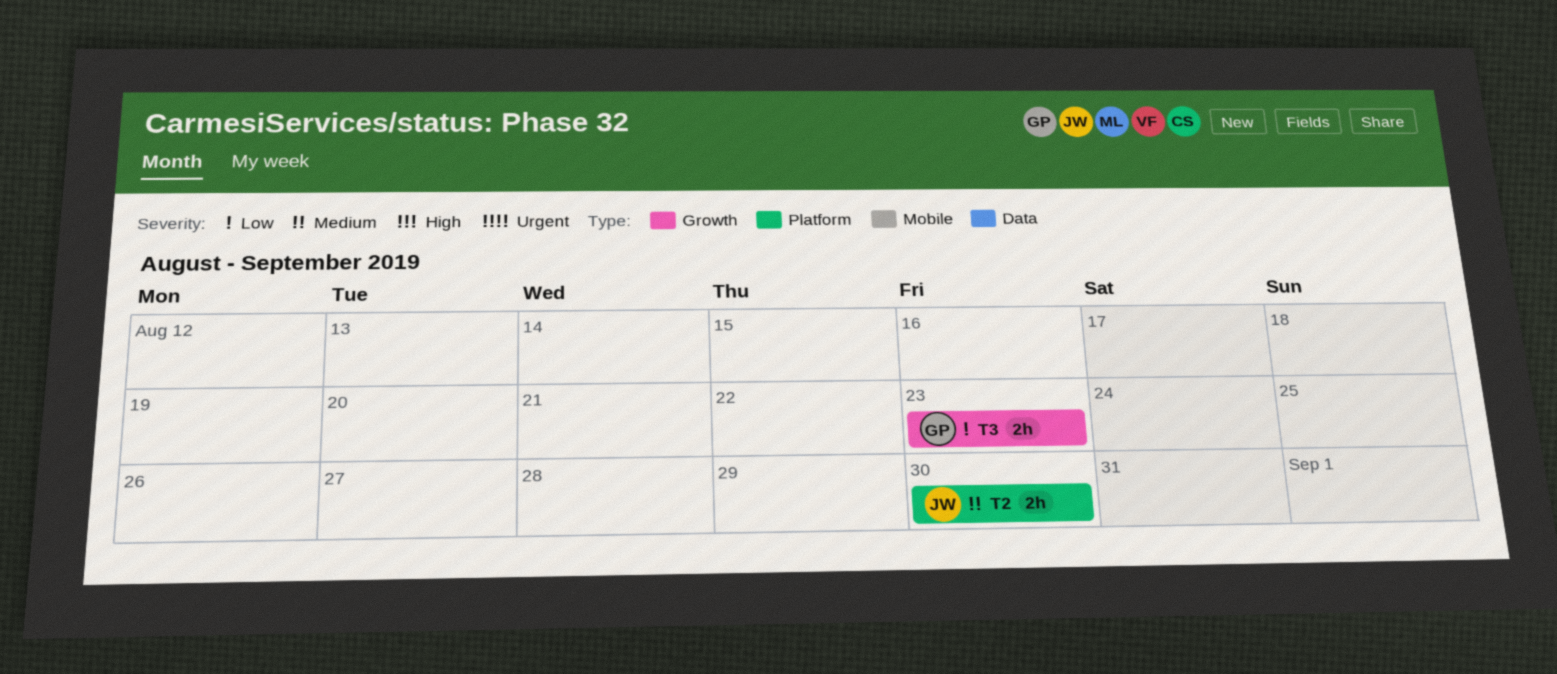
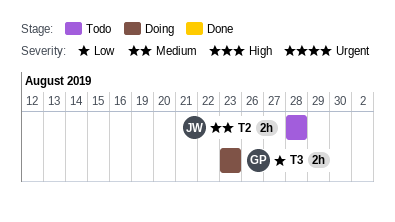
T2, start: Aug 30 -> Aug 28
T2, due: Aug 30 -> Aug 28

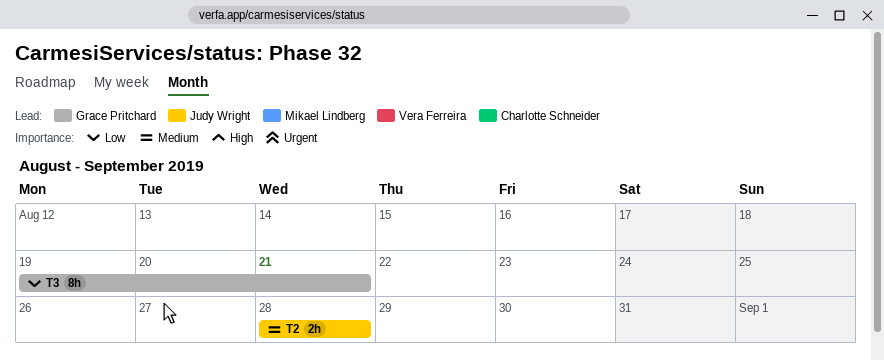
T3, estimate: 2h -> 8h
T3, start: Aug 23 -> Aug 19
T3, due: Aug 23 -> Aug 21

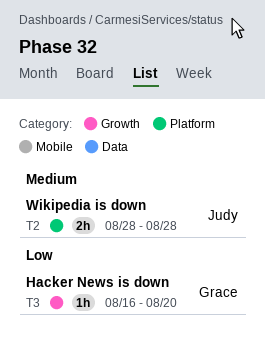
T3, estimate: 8h -> 1h
T3, start: Aug 19 -> Aug 16
T3, due: Aug 21 -> Aug 20

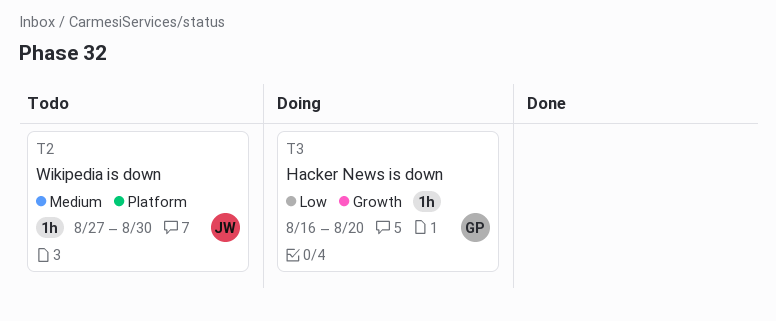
T2, estimate: 2h -> 1h
T2, start: Aug 28 -> Aug 27
T2, due: Aug 28 -> Aug 30

